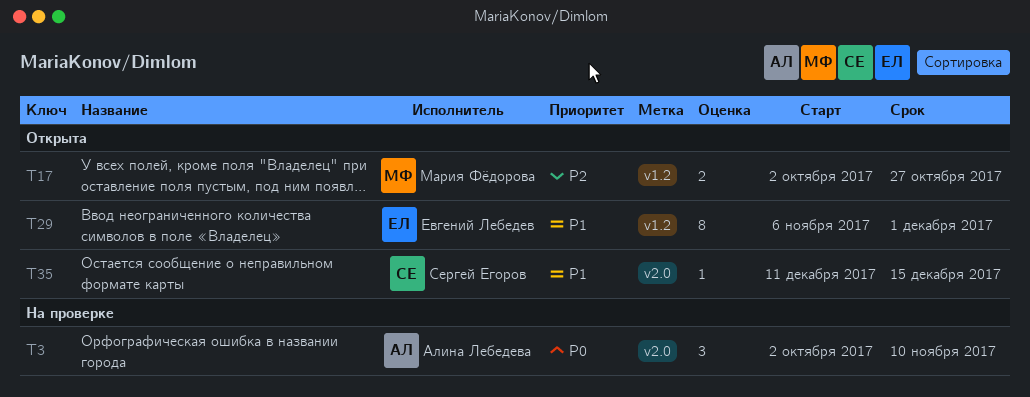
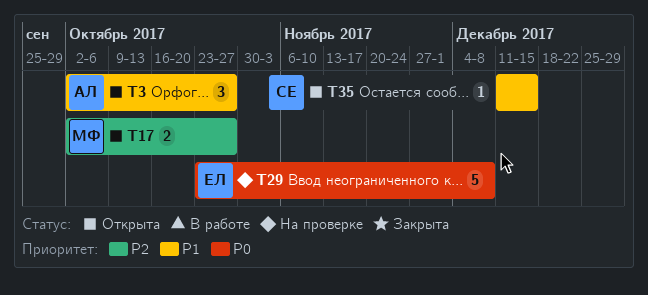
T3, status: На проверке -> Открыта
T3, priority: P0 -> P1
T3, due: Nov 10 -> Oct 27
T29, status: Открыта -> На проверке
T29, priority: P1 -> P0
T29, estimate: 8 -> 5
T29, start: Nov 6 -> Oct 23
T29, due: Dec 1 -> Dec 8

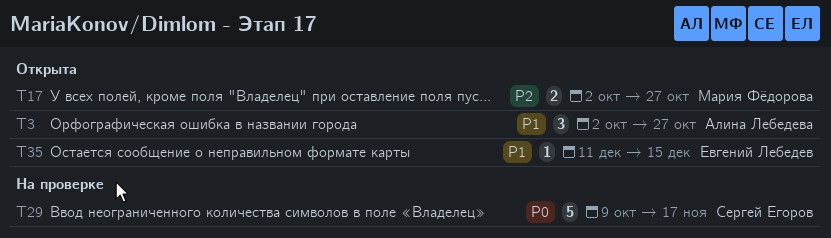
T29, owner: Евгений Лебедев -> Сергей Егоров
T29, start: Oct 23 -> Oct 9
T29, due: Dec 8 -> Nov 17
T35, owner: Сергей Егоров -> Евгений Лебедев

